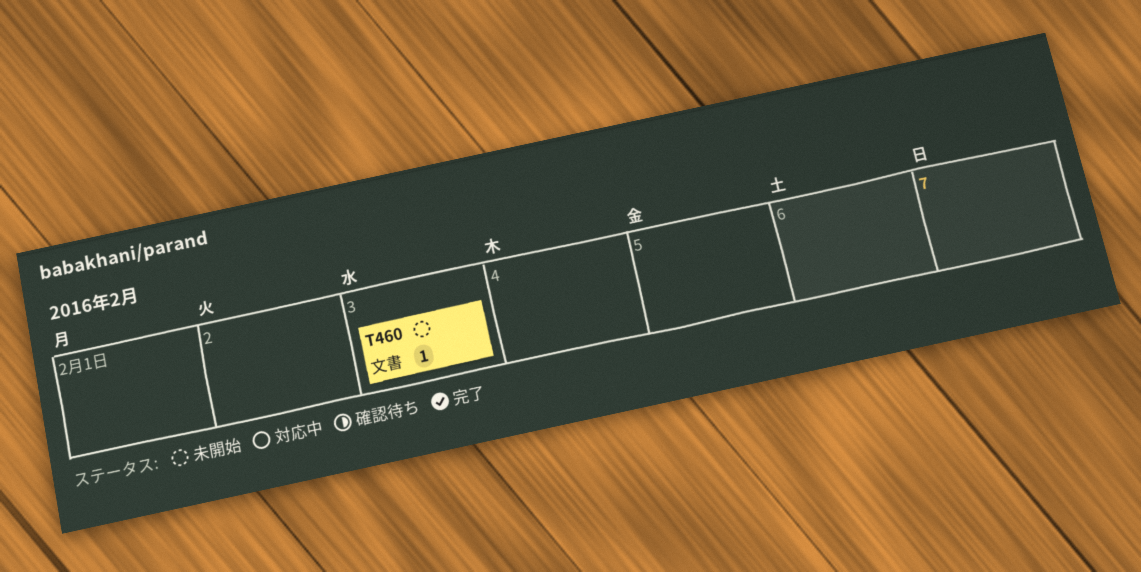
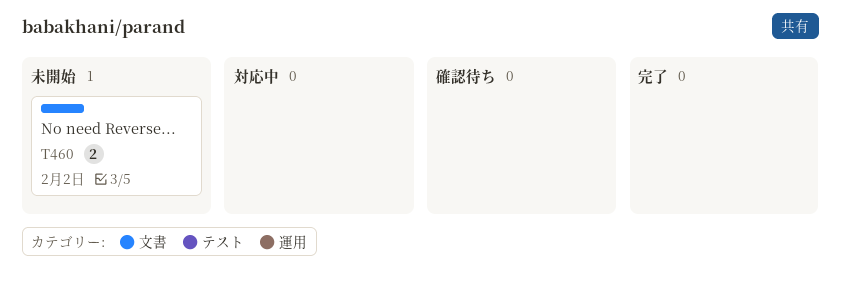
T460, estimate: 1 -> 2
T460, due: Feb 3 -> Feb 2

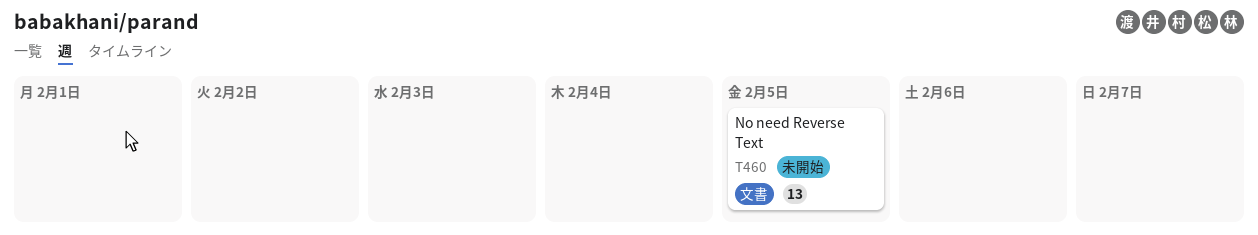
T460, estimate: 2 -> 13
T460, due: Feb 2 -> Feb 5

